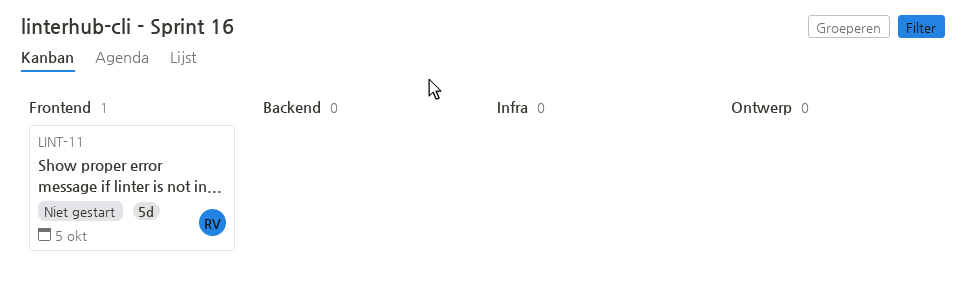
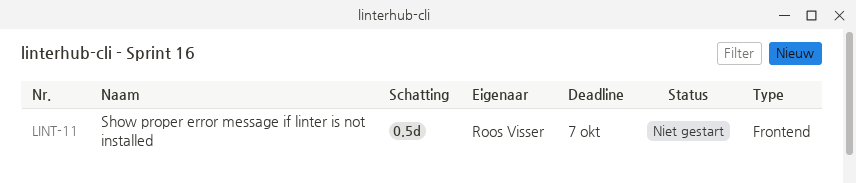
LINT-11, estimate: 5d -> 0.5d
LINT-11, due: Oct 5 -> Oct 7

